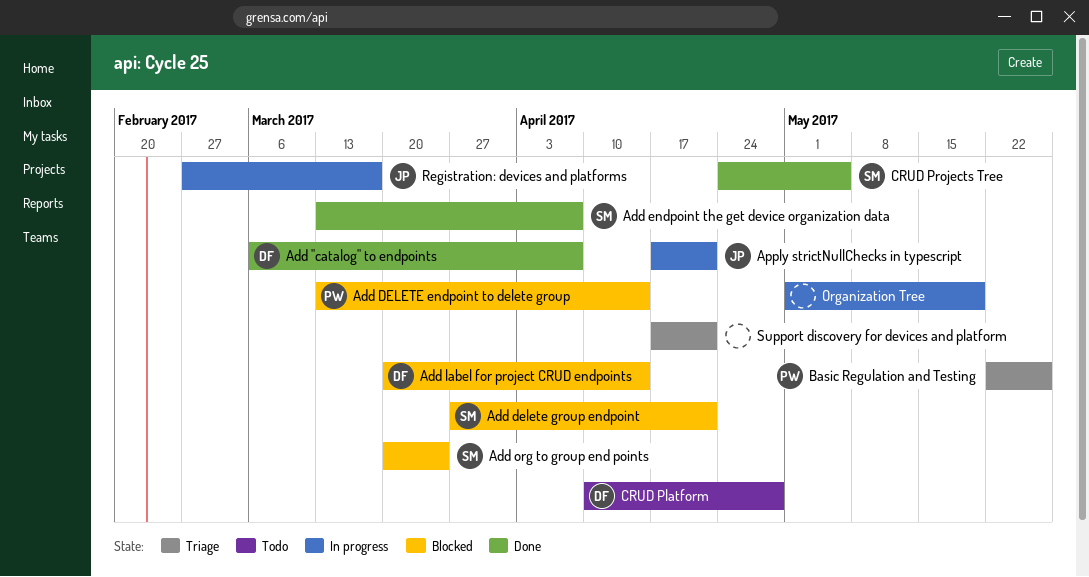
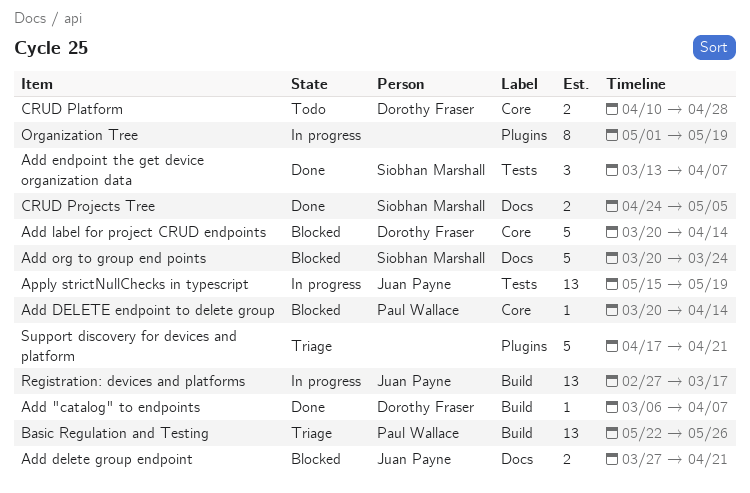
Add DELETE endpoint to delete group, start: Mar 13 -> Mar 20
Add delete group endpoint, owner: Siobhan Marshall -> Juan Payne
Apply strictNullChecks in typescript, start: Apr 17 -> May 15
Apply strictNullChecks in typescript, due: Apr 21 -> May 19

